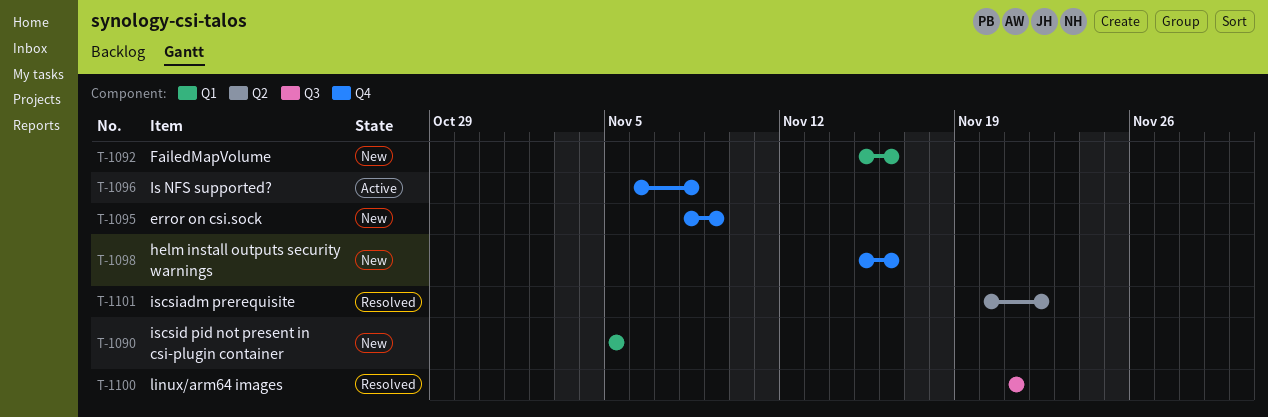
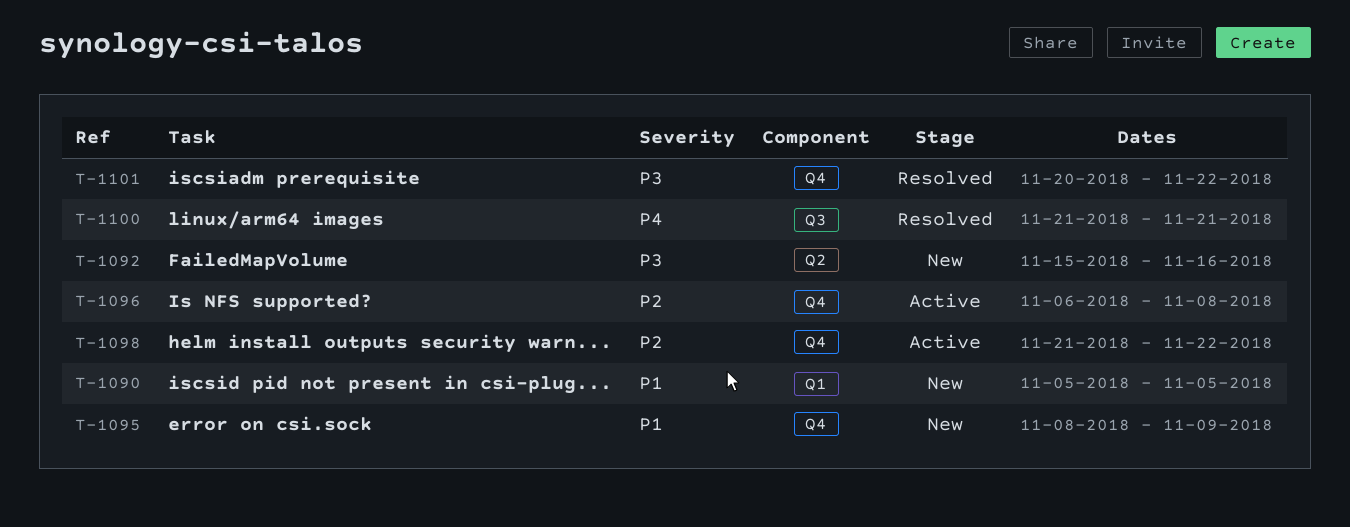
T-1092, label: Q1 -> Q2
T-1098, status: New -> Active
T-1098, start: Nov 15 -> Nov 21
T-1098, due: Nov 16 -> Nov 22
T-1101, label: Q2 -> Q4

